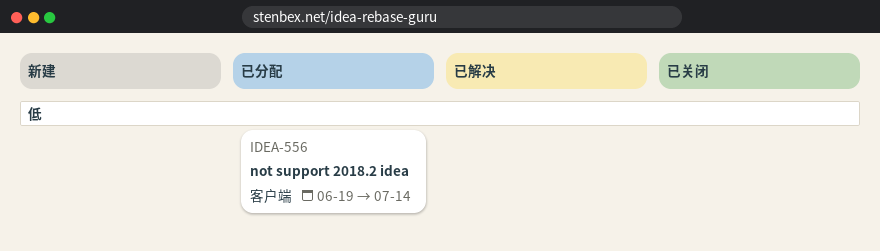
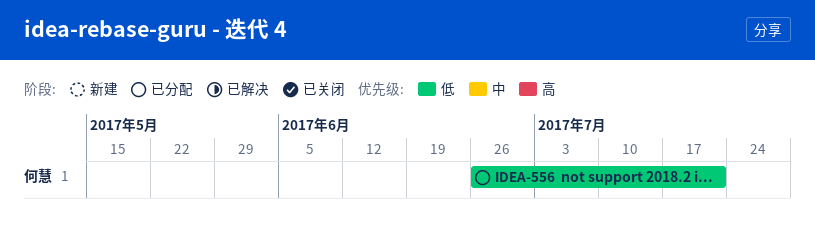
IDEA-556, start: Jun 19 -> Jun 26
IDEA-556, due: Jul 14 -> Jul 21

